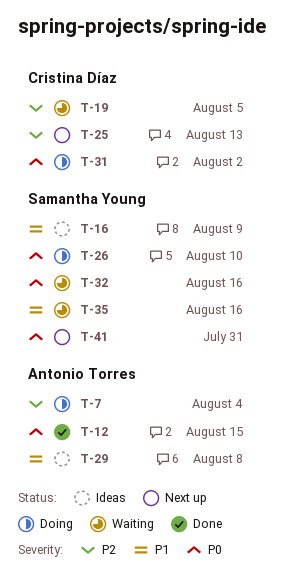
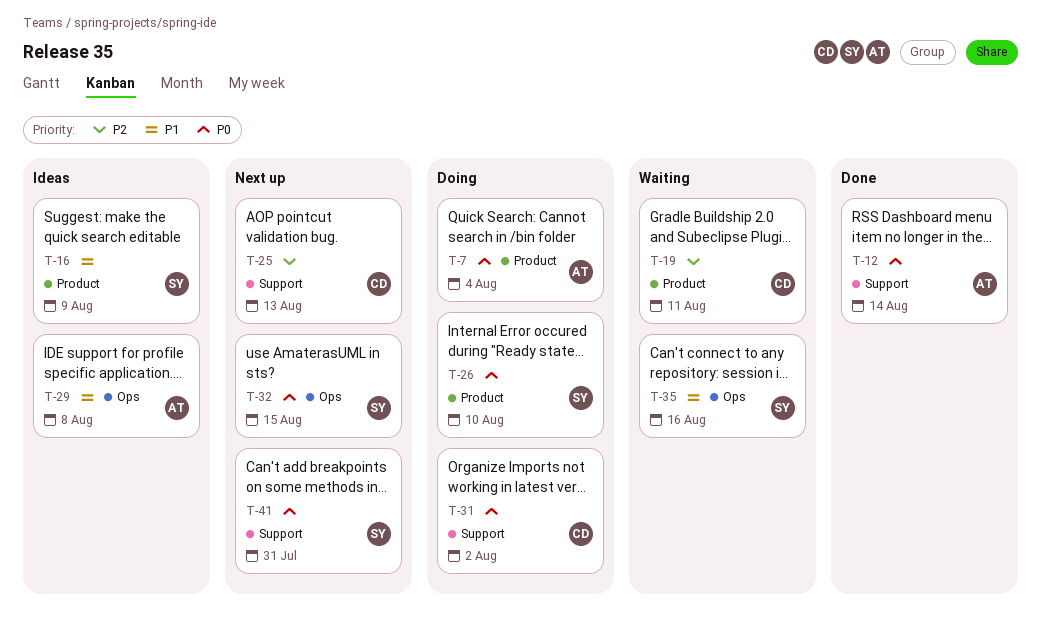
T-7, priority: P2 -> P0
T-12, due: Aug 15 -> Aug 14
T-19, due: Aug 5 -> Aug 11
T-32, status: Waiting -> Next up
T-32, due: Aug 16 -> Aug 15

